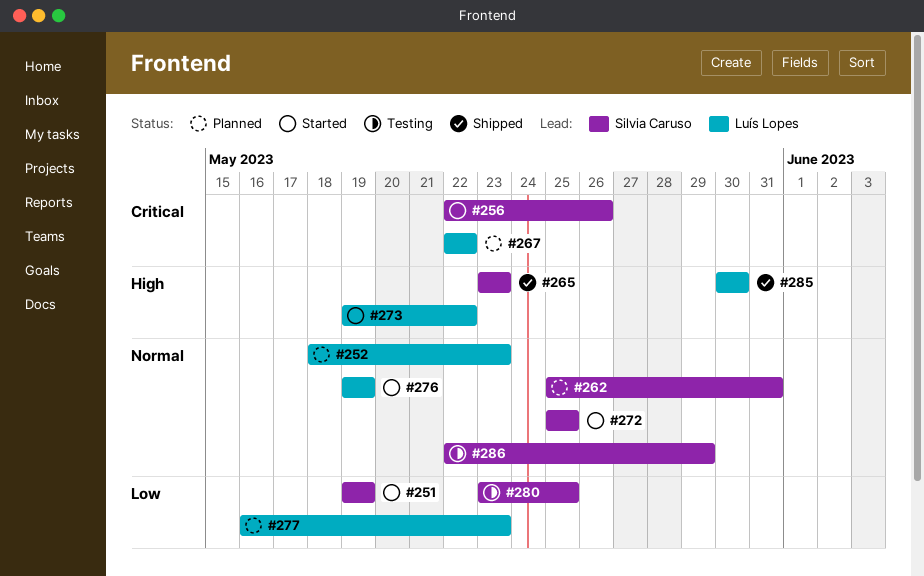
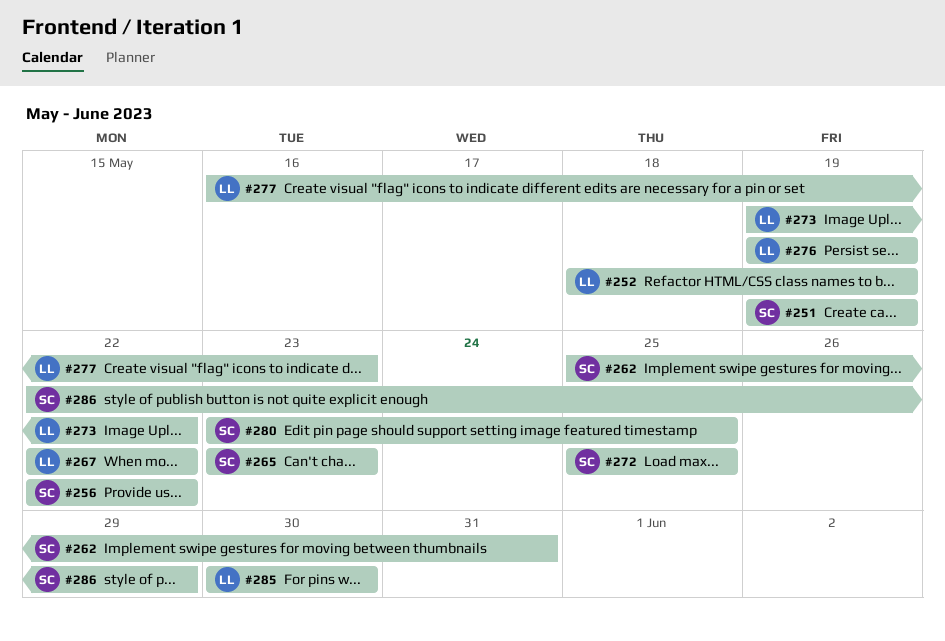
#252, due: May 23 -> May 19
#256, due: May 26 -> May 22

